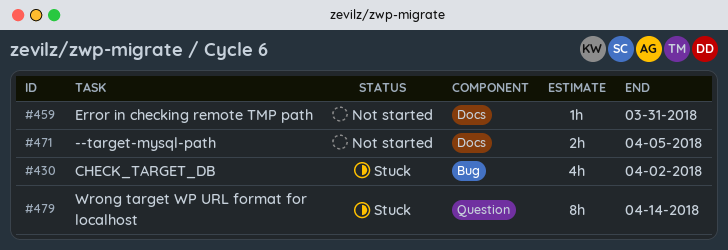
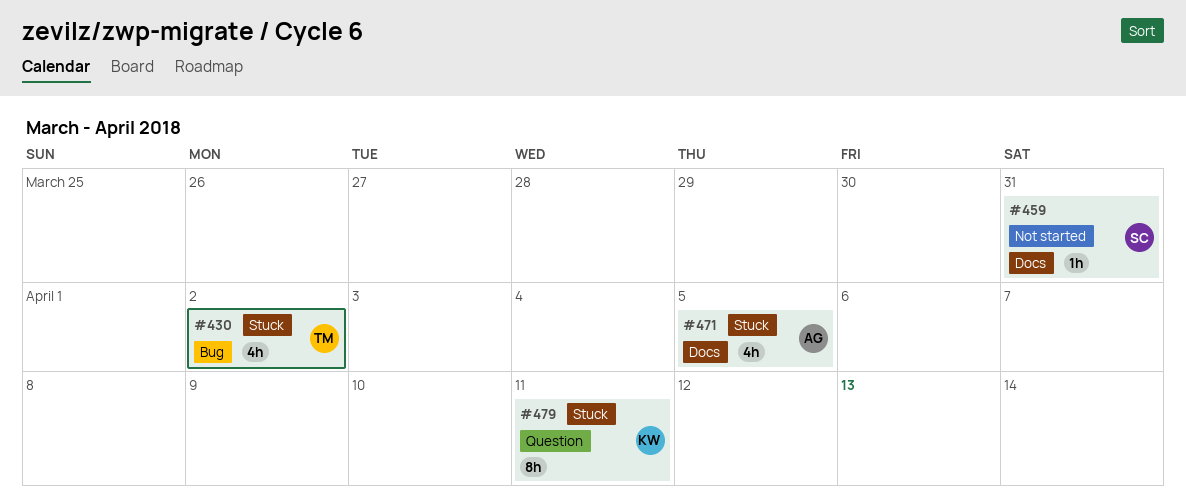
#471, status: Not started -> Stuck
#471, estimate: 2h -> 4h
#479, due: Apr 14 -> Apr 11

